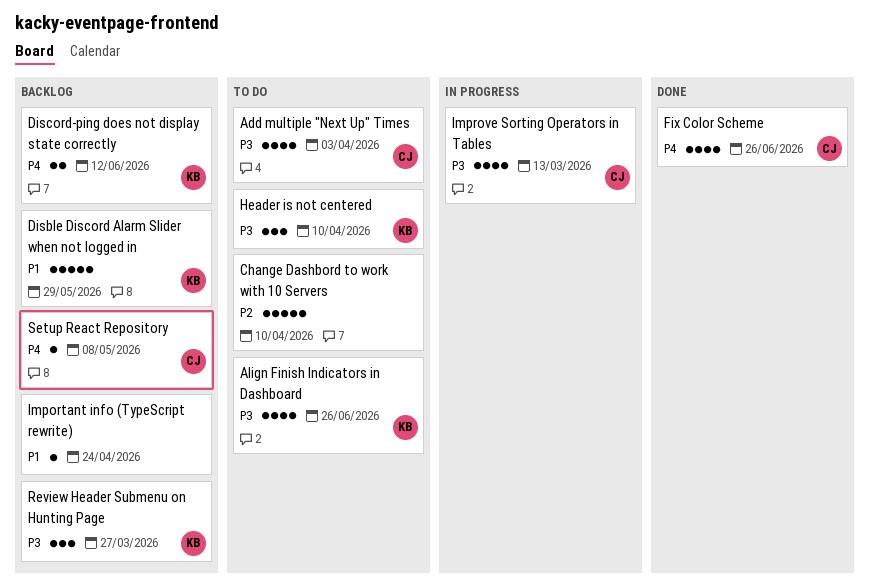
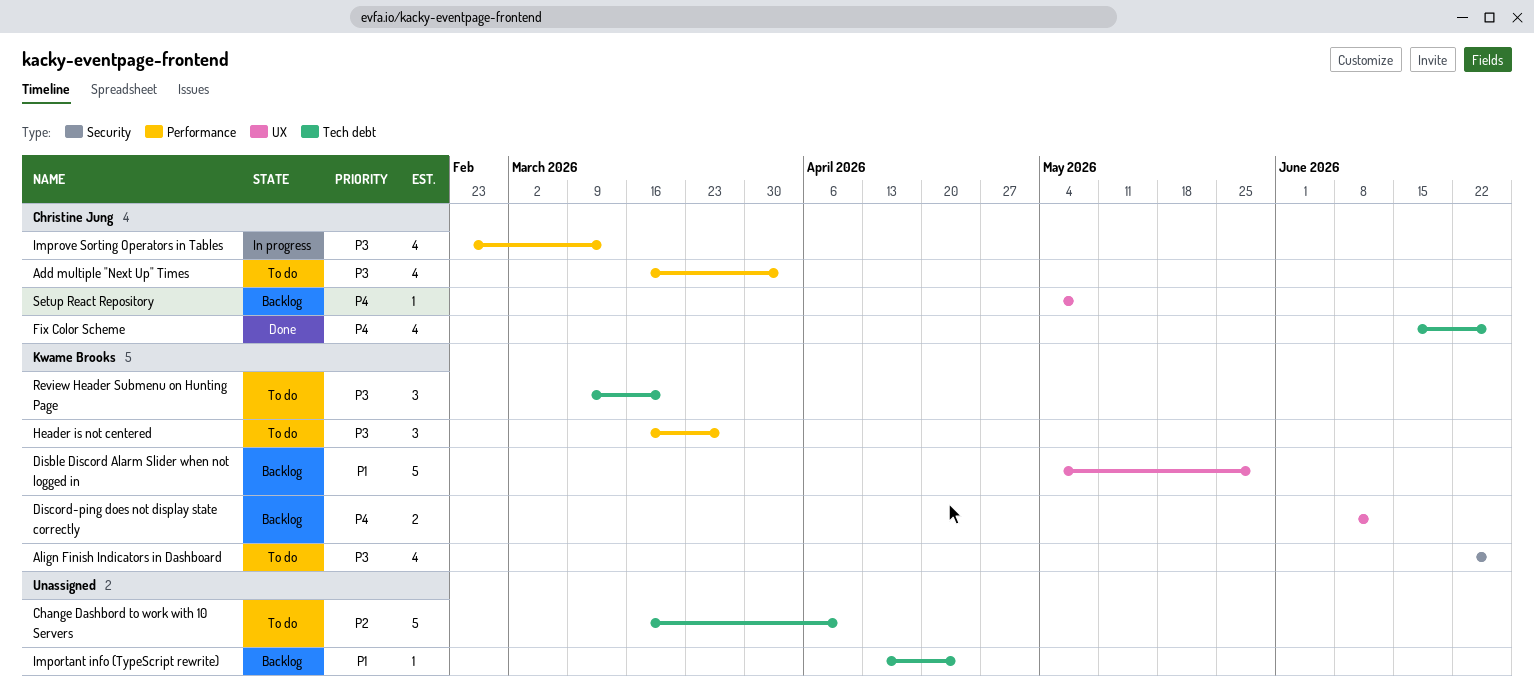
Header is not centered, due: Apr 10 -> Mar 27
Review Header Submenu on Hunting Page, status: Backlog -> To do
Review Header Submenu on Hunting Page, due: Mar 27 -> Mar 20

